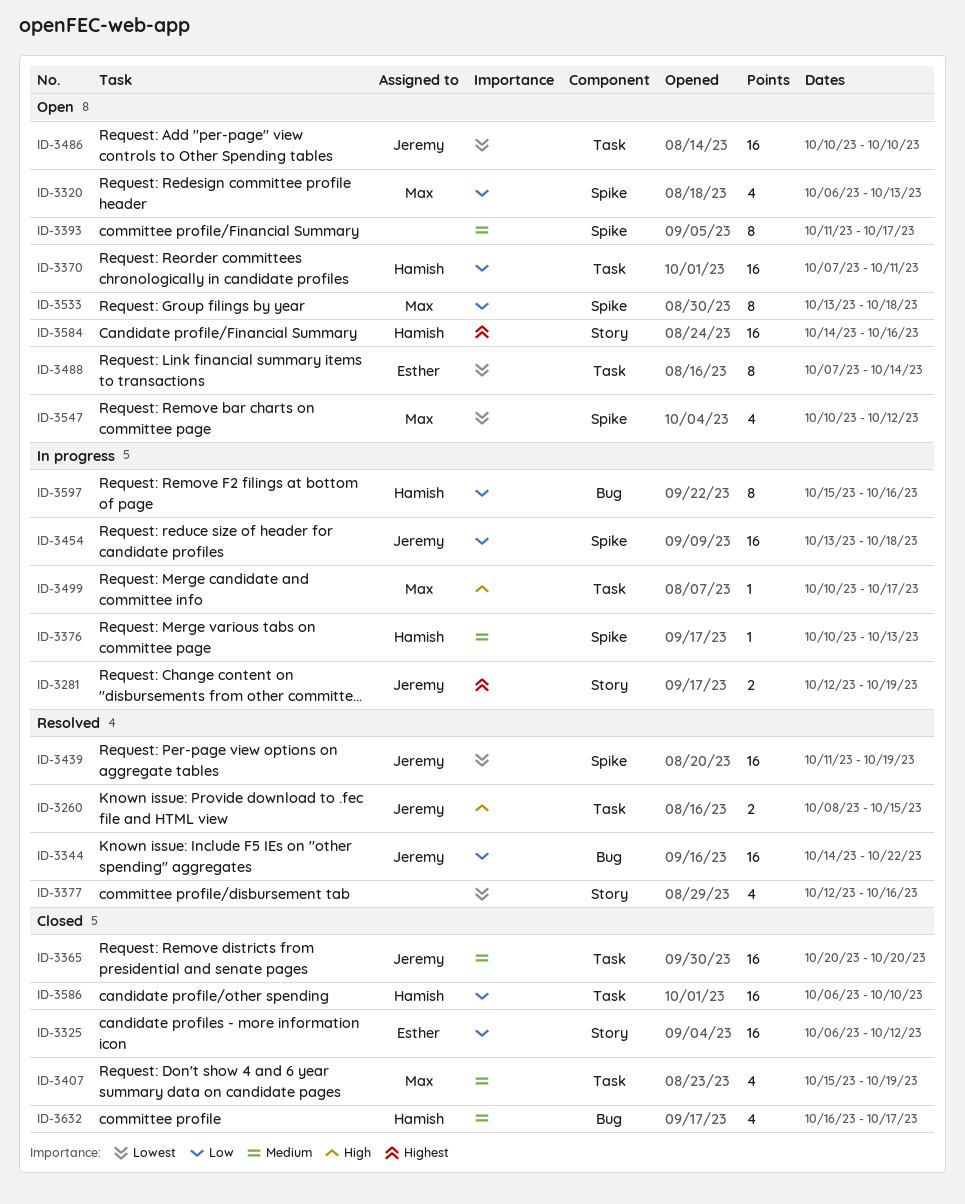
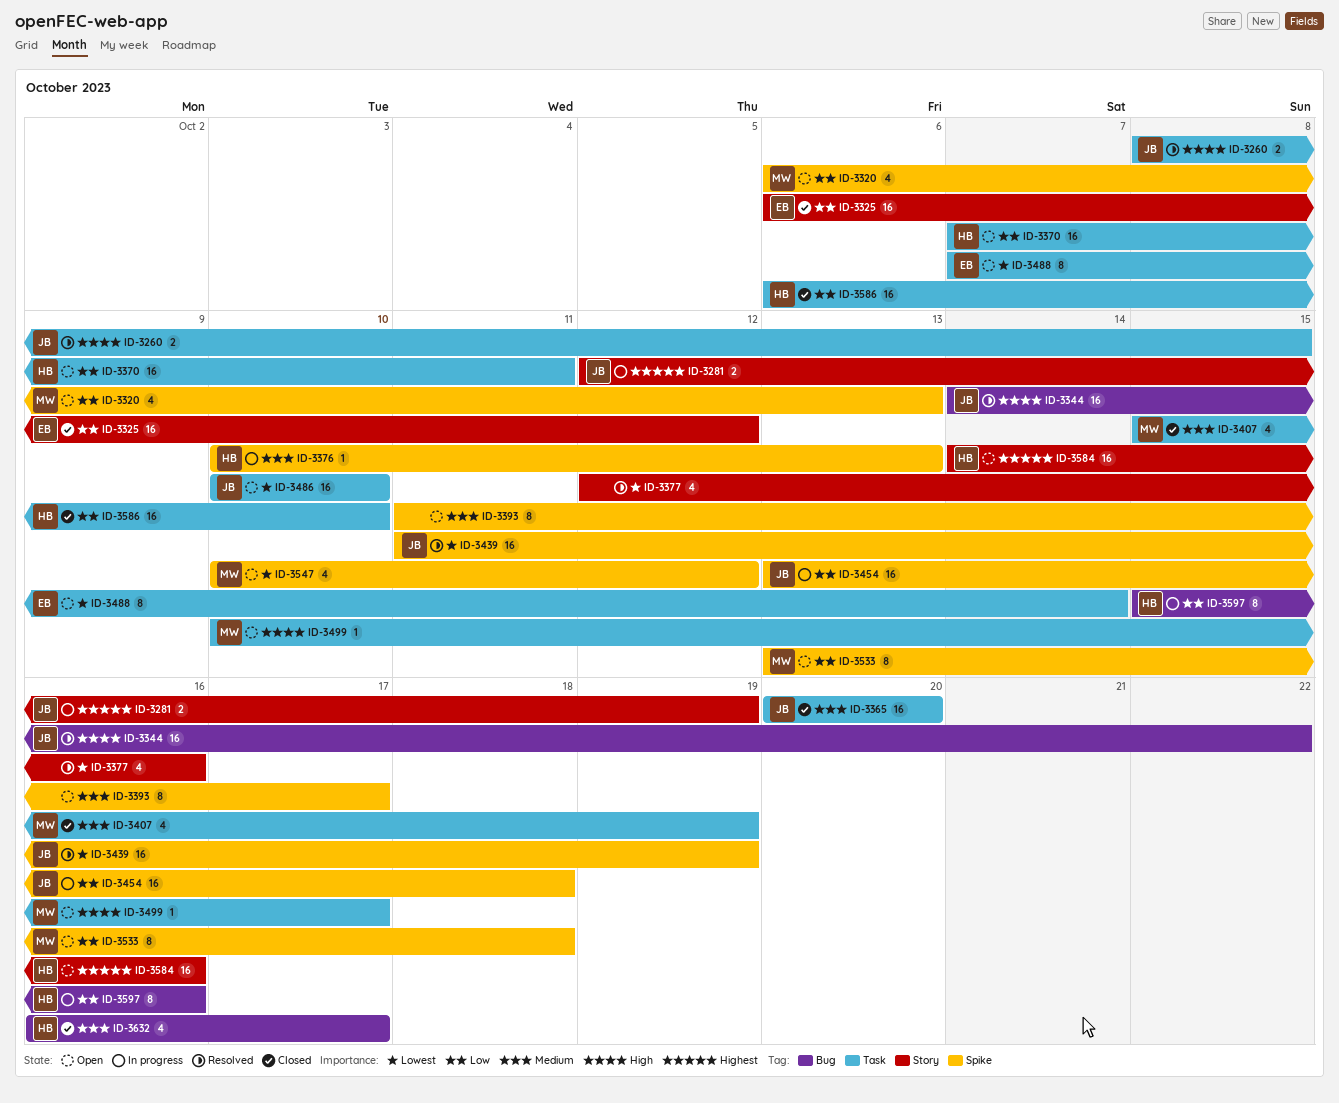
ID-3344, priority: Low -> High
ID-3499, status: In progress -> Open

